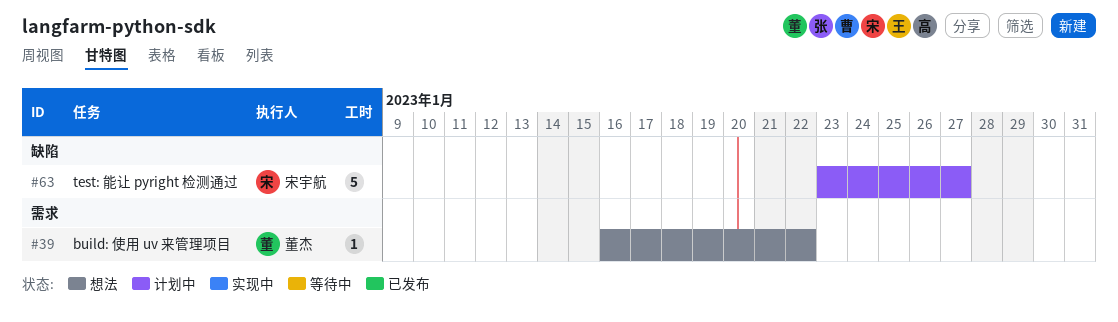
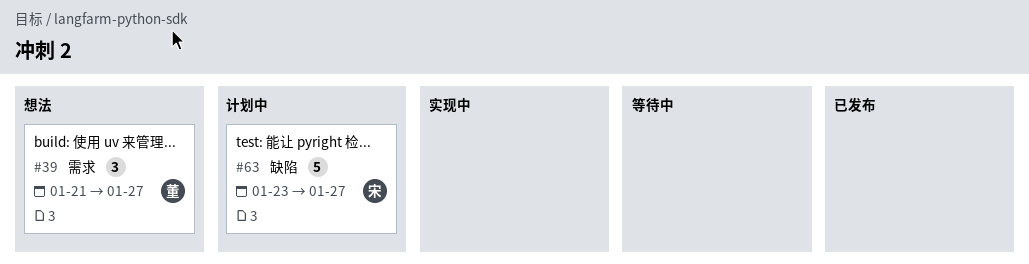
#39, estimate: 1 -> 3
#39, start: Jan 16 -> Jan 21
#39, due: Jan 22 -> Jan 27

